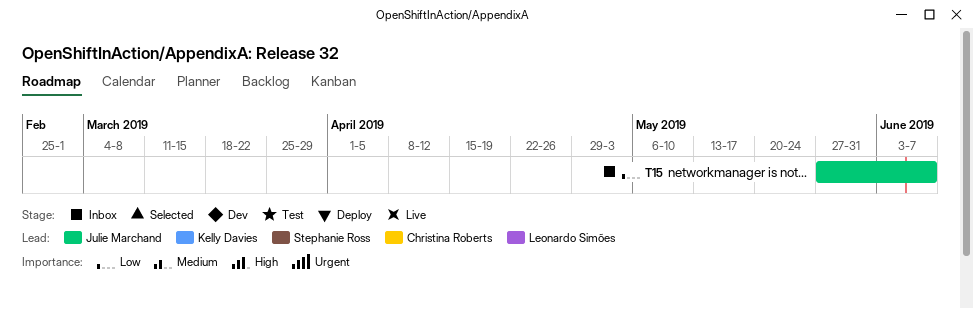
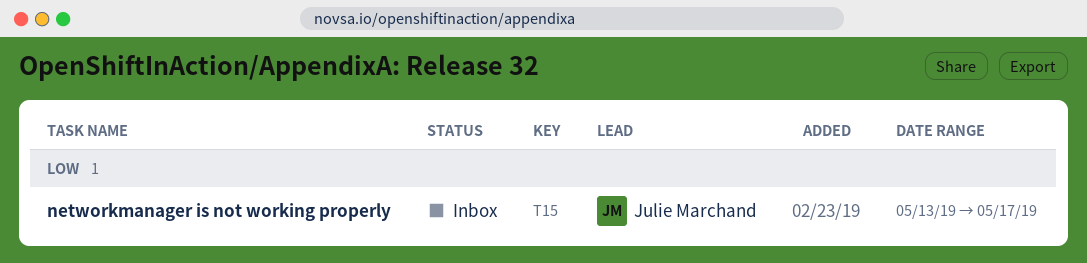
T15, start: May 27 -> May 13
T15, due: Jun 7 -> May 17

